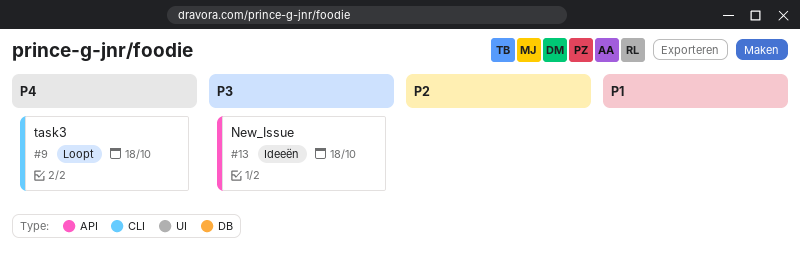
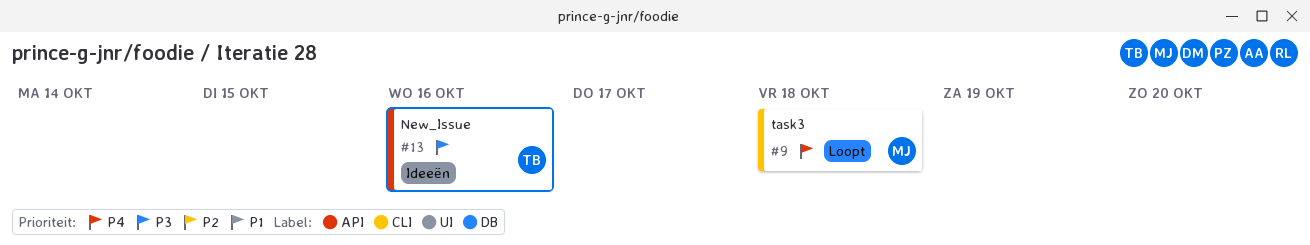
#13, due: Oct 18 -> Oct 16

